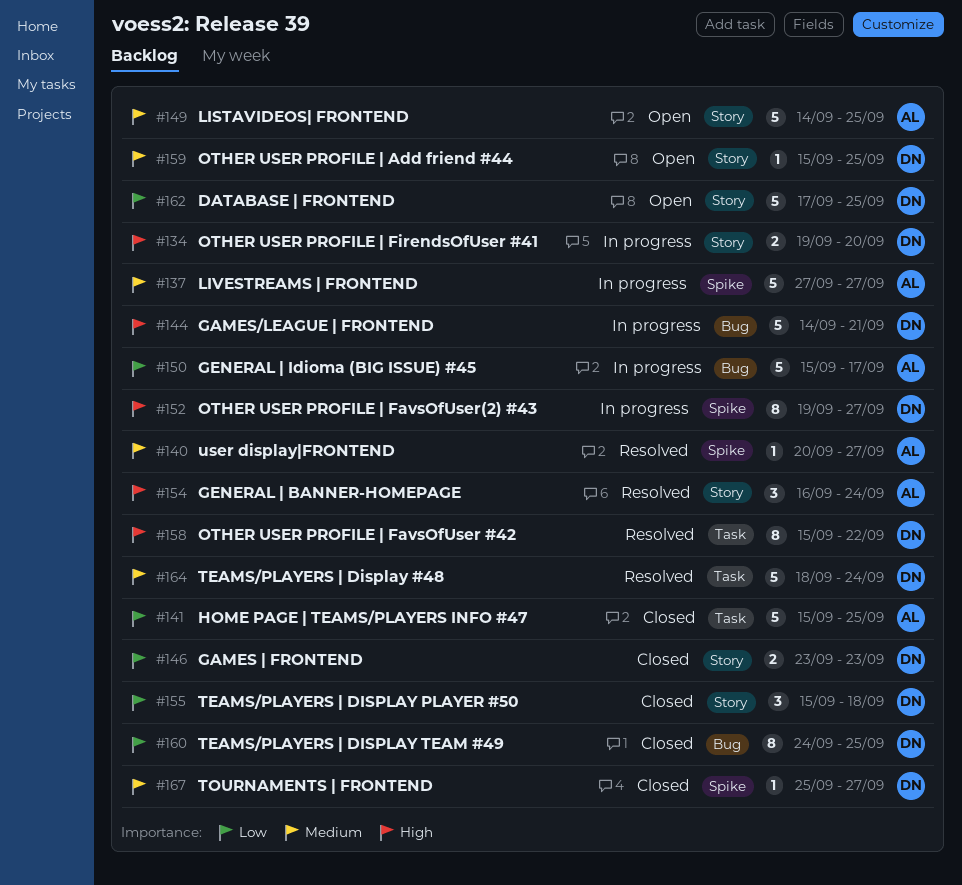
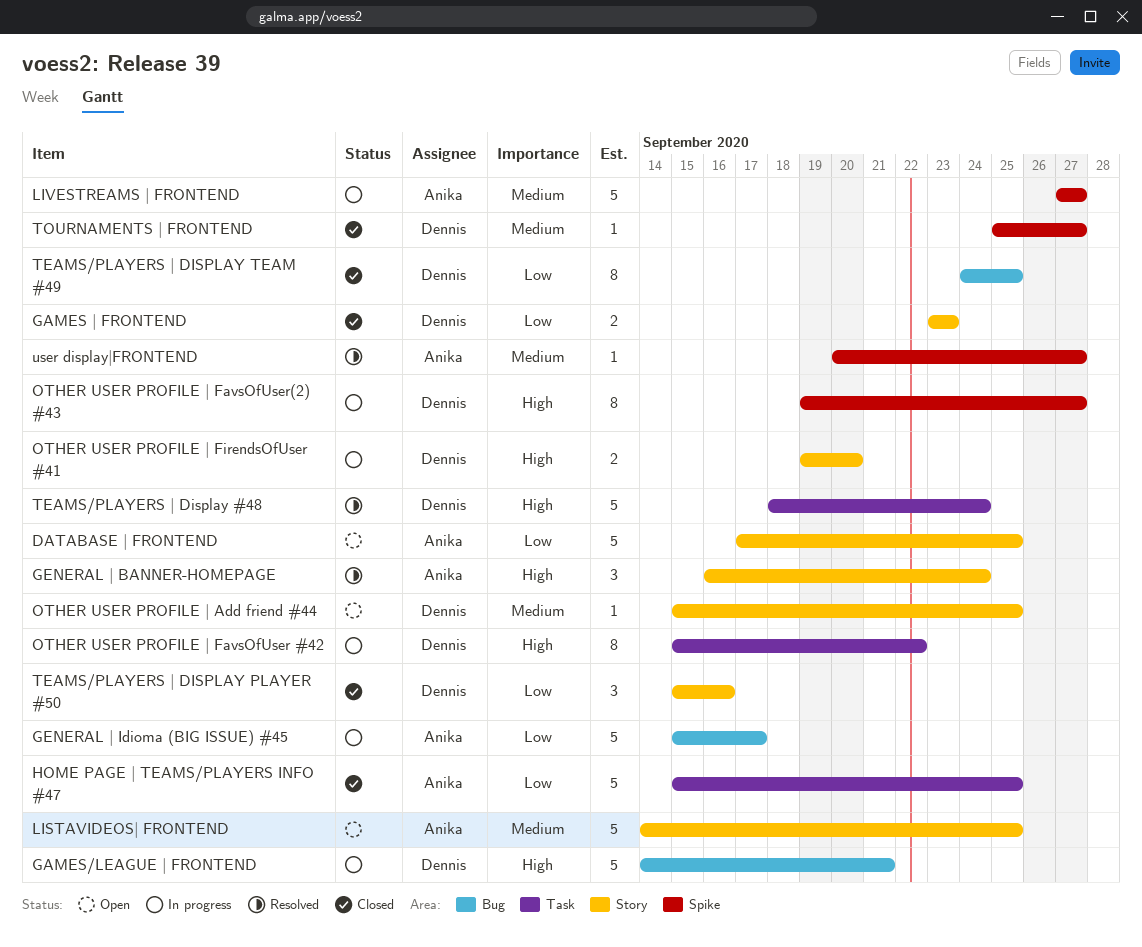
DATABASE | FRONTEND, owner: Dennis -> Anika
OTHER USER PROFILE | FavsOfUser #42, status: Resolved -> In progress
TEAMS/PLAYERS | Display #48, priority: Medium -> High
TEAMS/PLAYERS | DISPLAY PLAYER #50, due: Sep 18 -> Sep 16

